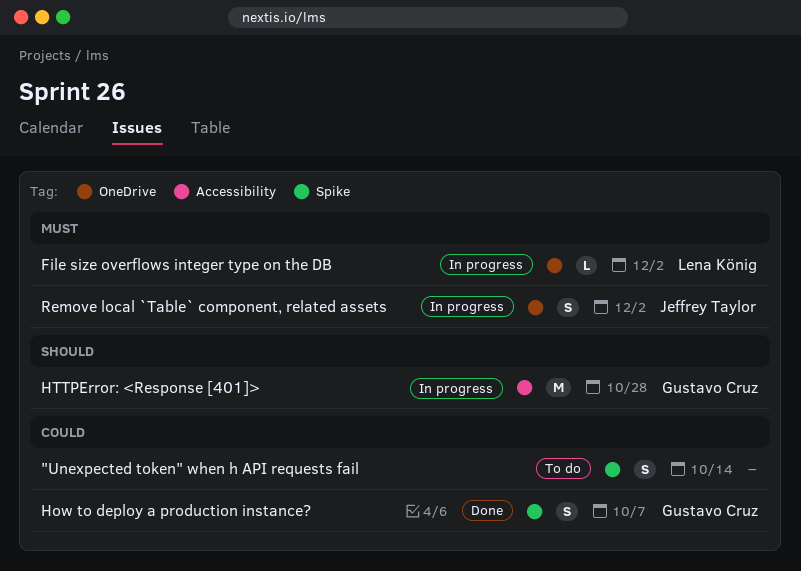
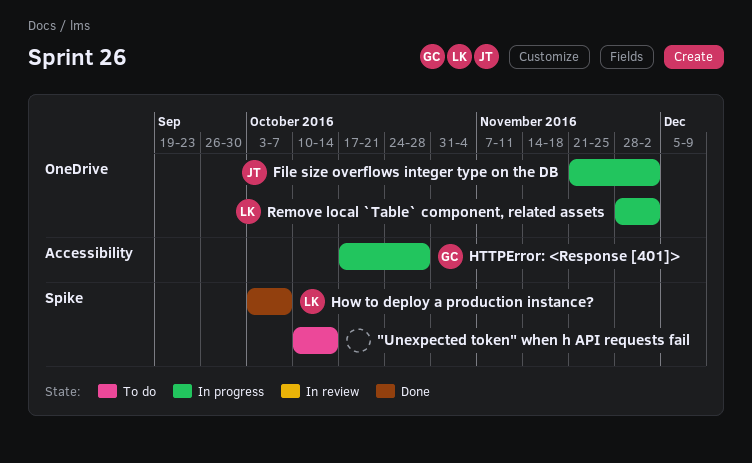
File size overflows integer type on the DB, owner: Lena König -> Jeffrey Taylor
How to deploy a production instance?, owner: Gustavo Cruz -> Lena König
Remove local `Table` component, related assets, owner: Jeffrey Taylor -> Lena König

